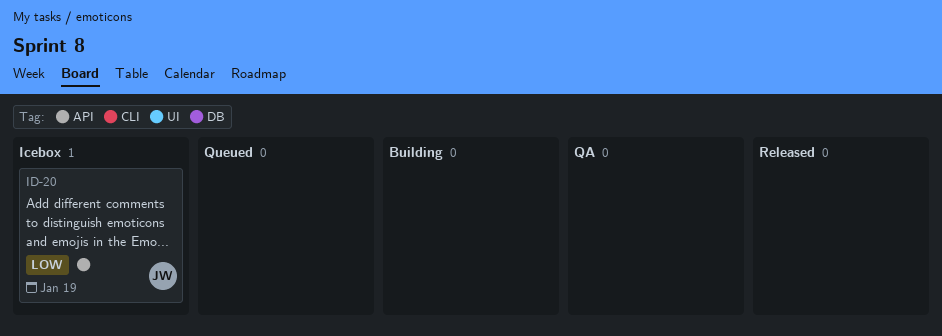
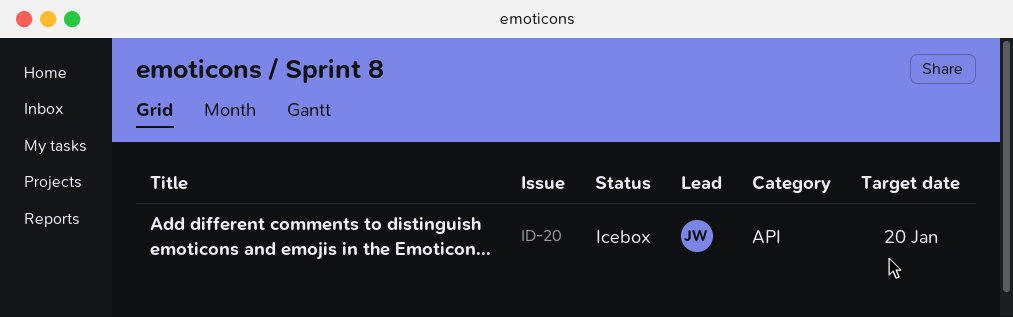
ID-20, due: Jan 19 -> Jan 20

